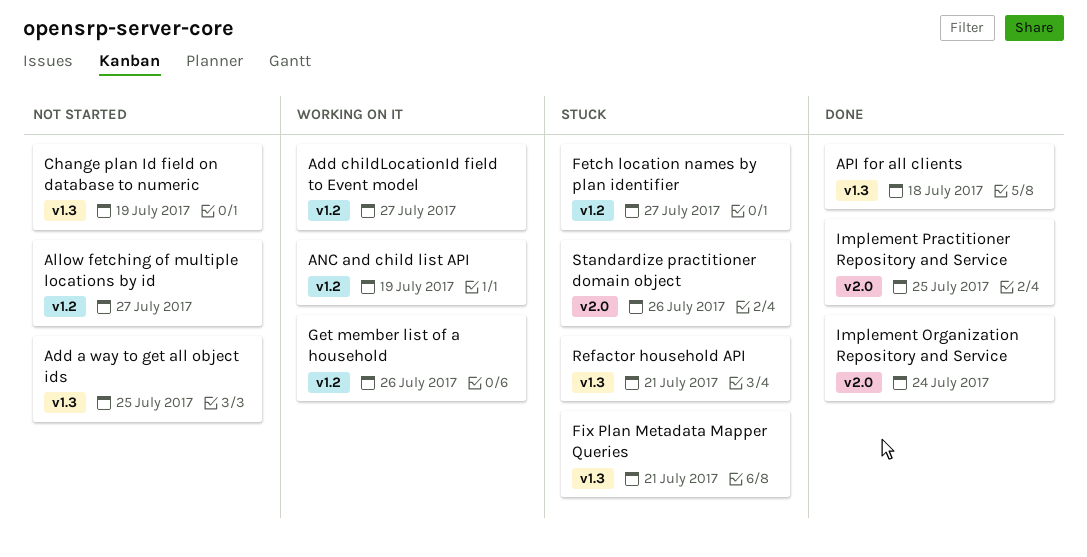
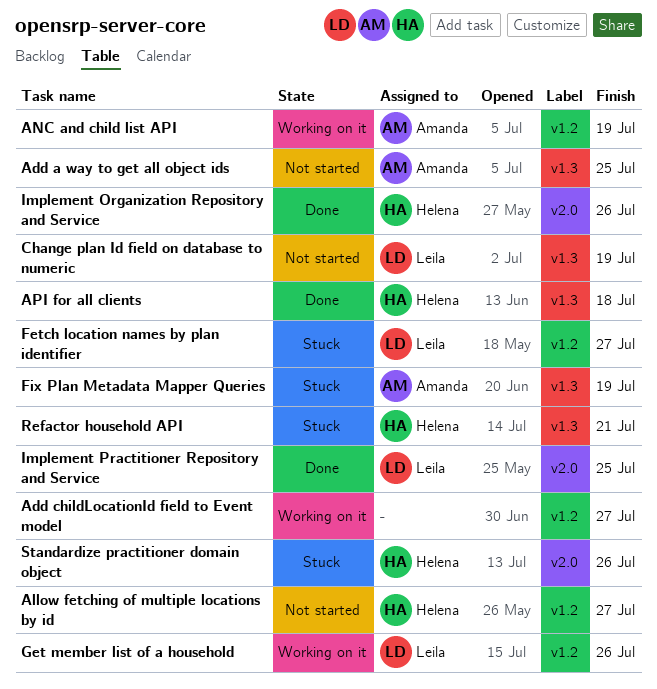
Fix Plan Metadata Mapper Queries, due: Jul 21 -> Jul 19
Implement Organization Repository and Service, due: Jul 24 -> Jul 26

